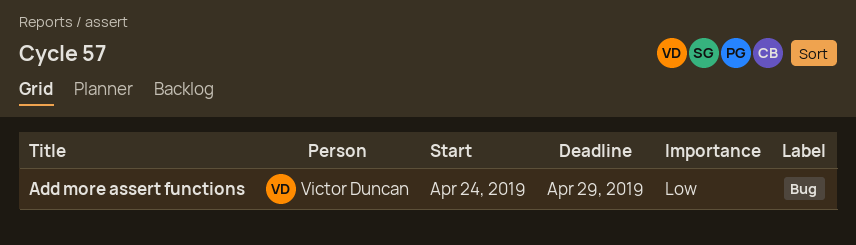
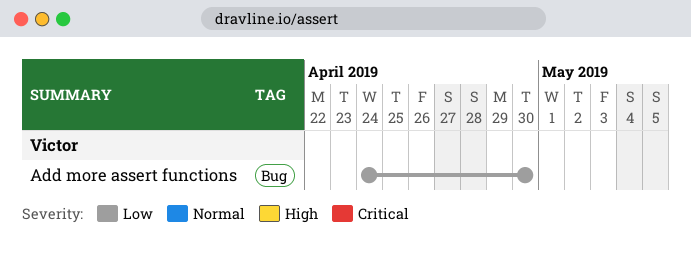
Add more assert functions, due: Apr 29 -> Apr 30

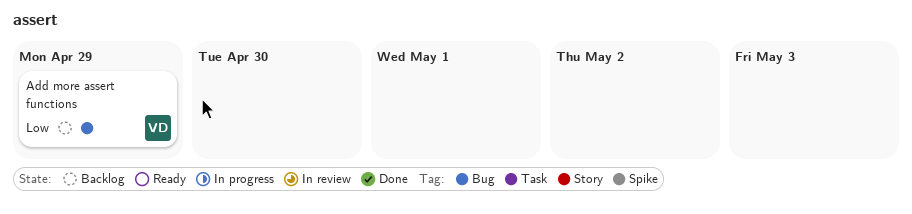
Add more assert functions, due: Apr 30 -> Apr 29

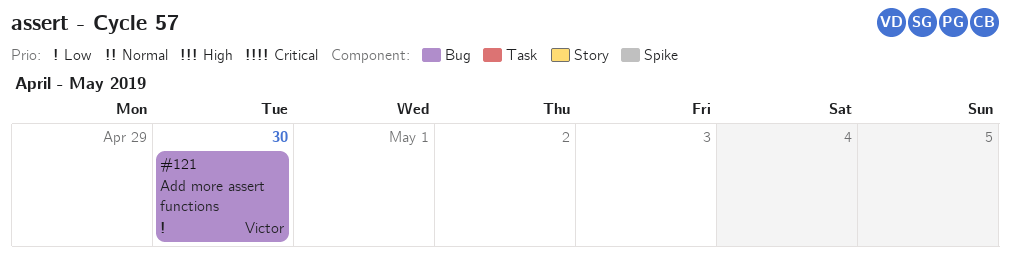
Add more assert functions, due: Apr 29 -> Apr 30

